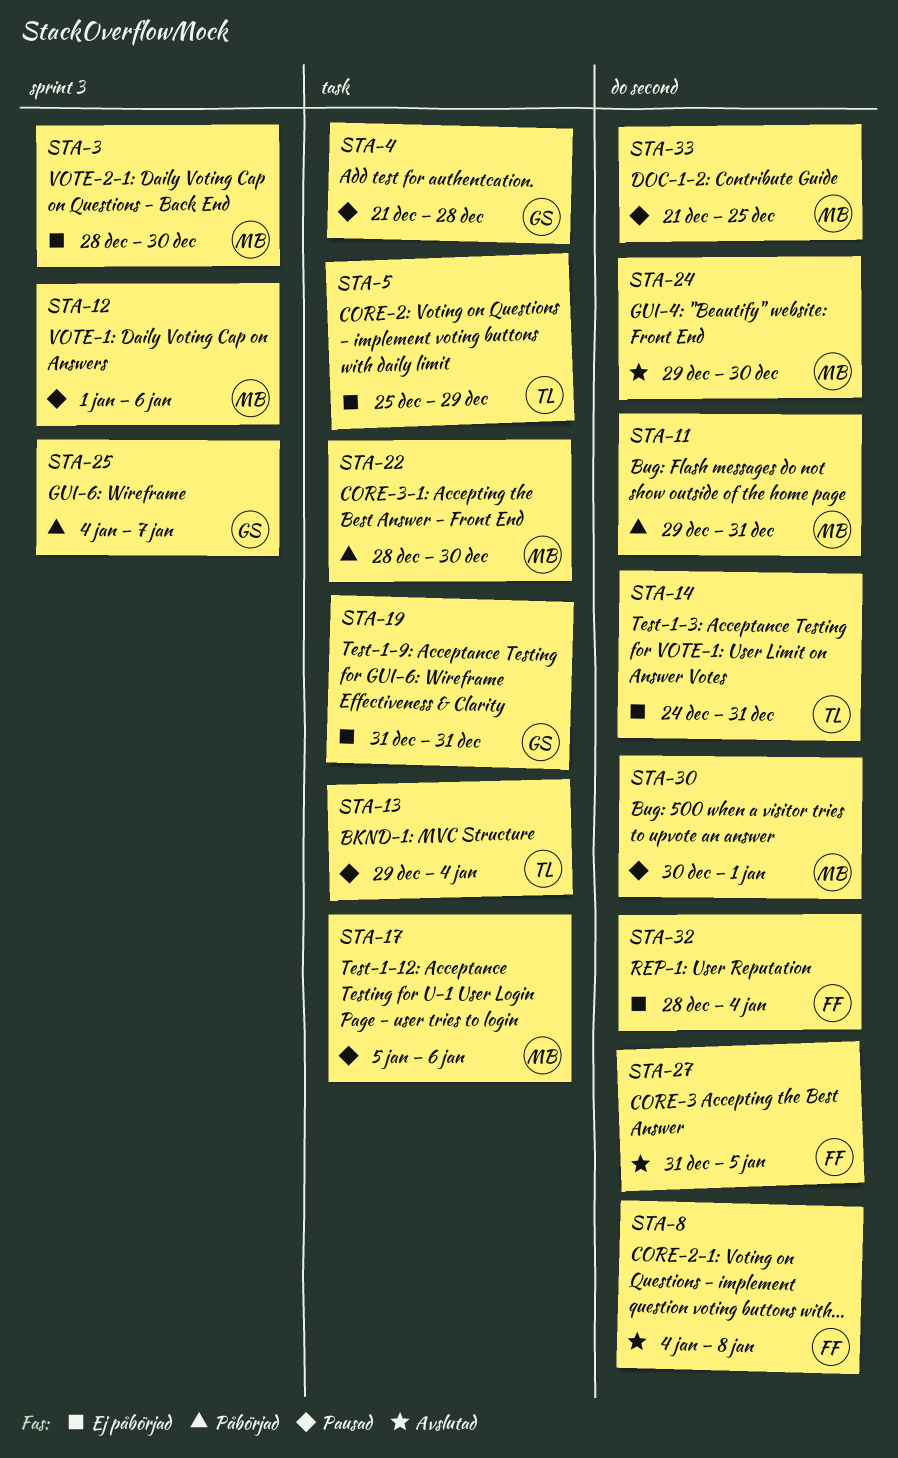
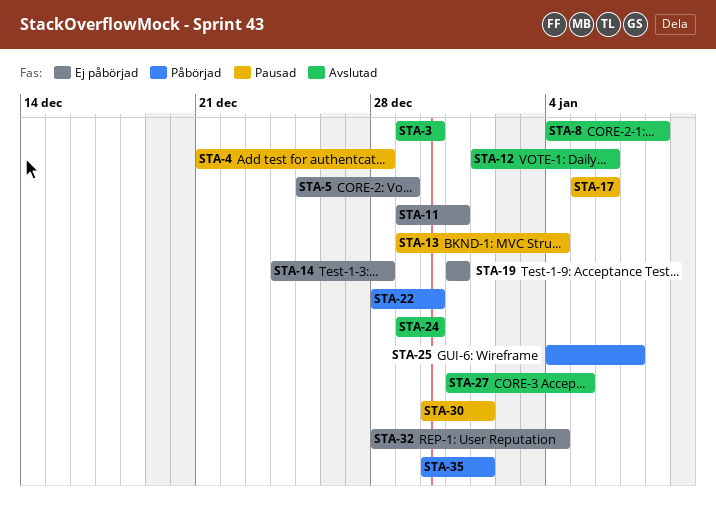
STA-3, status: Ej påbörjad -> Avslutad
STA-3, start: Dec 28 -> Dec 29
STA-11, status: Påbörjad -> Ej påbörjad
STA-12, status: Pausad -> Avslutad
STA-14, due: Dec 31 -> Dec 28
STA-33: present -> none
STA-35: none -> present

